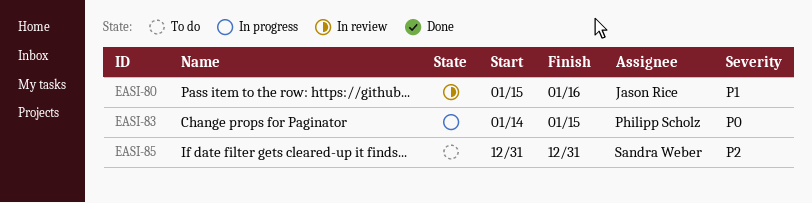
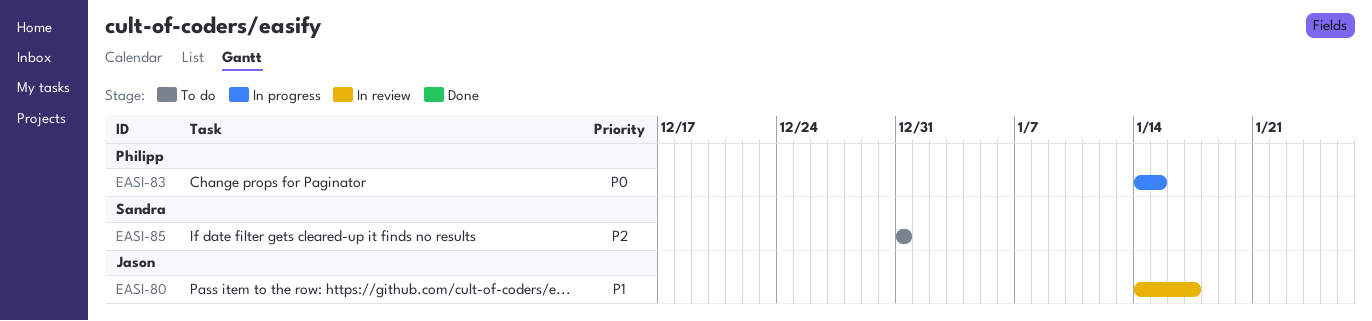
EASI-80, start: Jan 15 -> Jan 14
EASI-80, due: Jan 16 -> Jan 17

